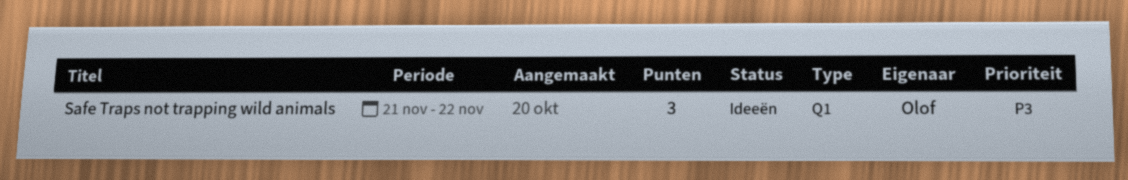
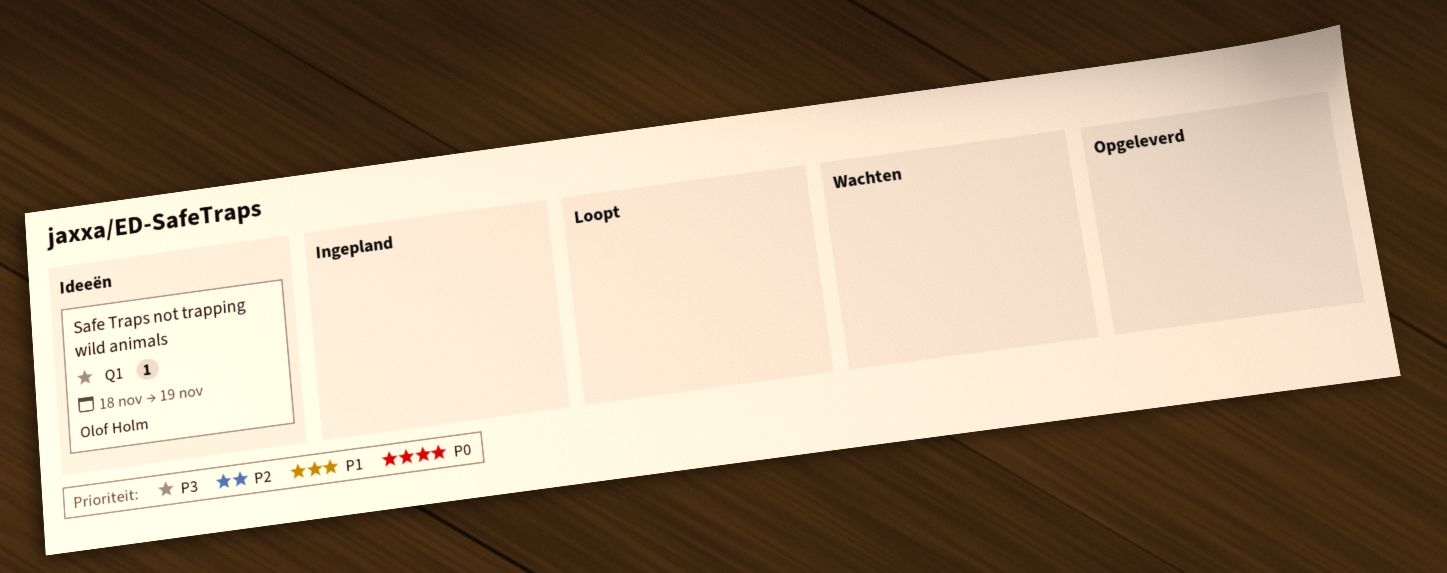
Safe Traps not trapping wild animals, estimate: 3 -> 1
Safe Traps not trapping wild animals, start: Nov 21 -> Nov 18
Safe Traps not trapping wild animals, due: Nov 22 -> Nov 19

